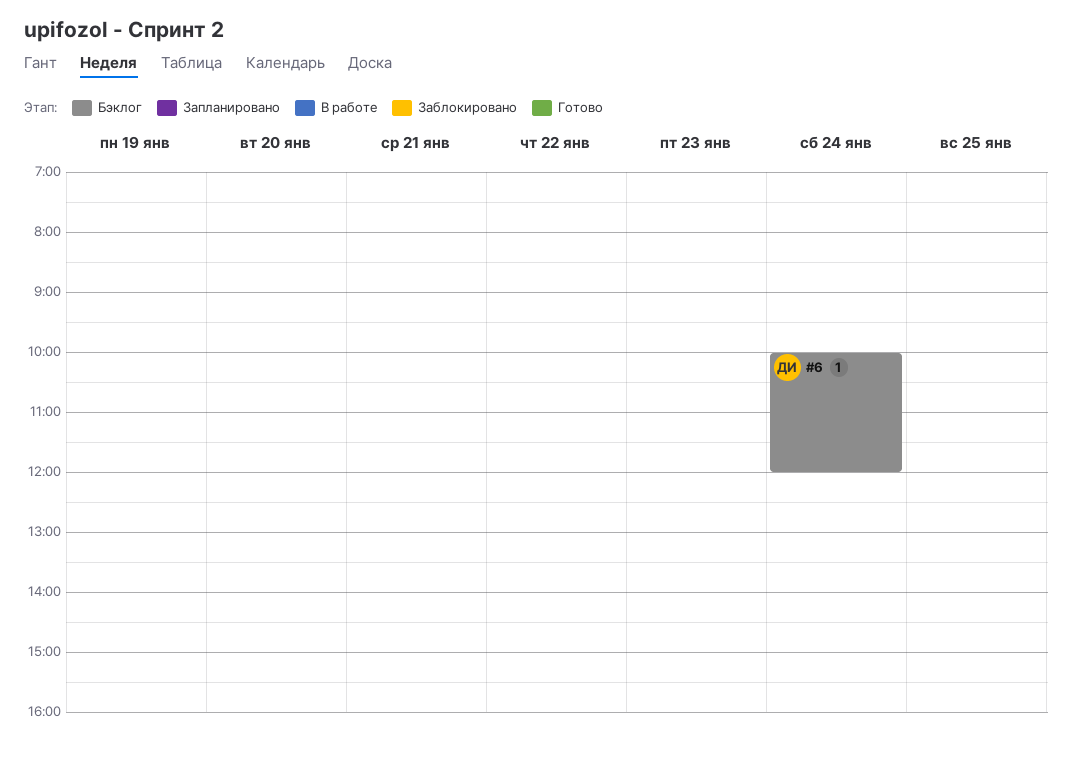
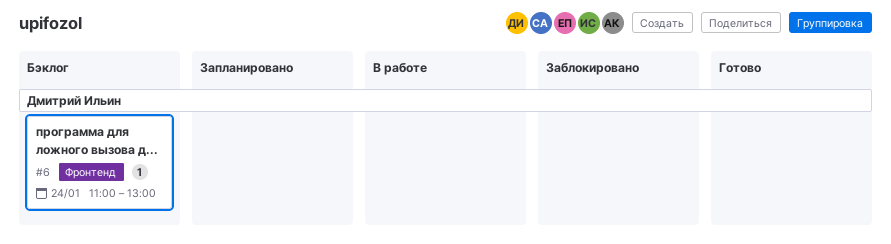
#6, begins: 10:00 -> 11:00
#6, ends: 12:00 -> 13:00

